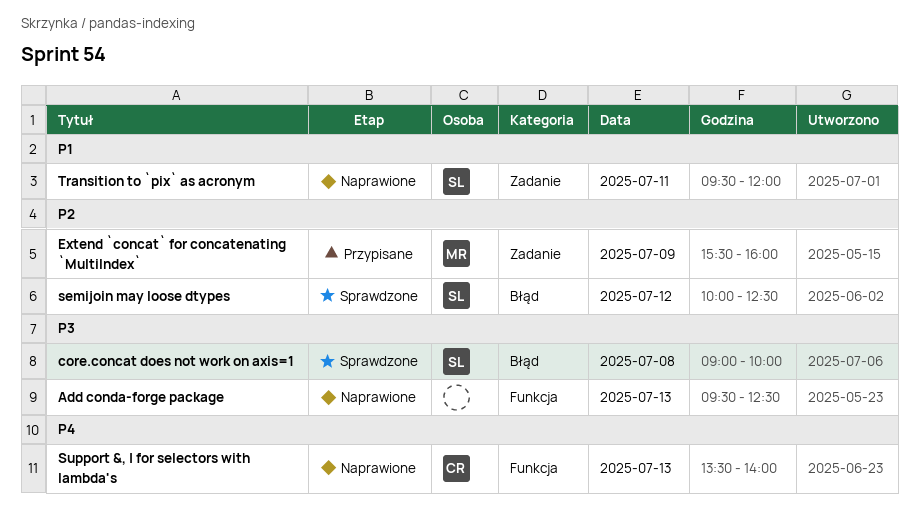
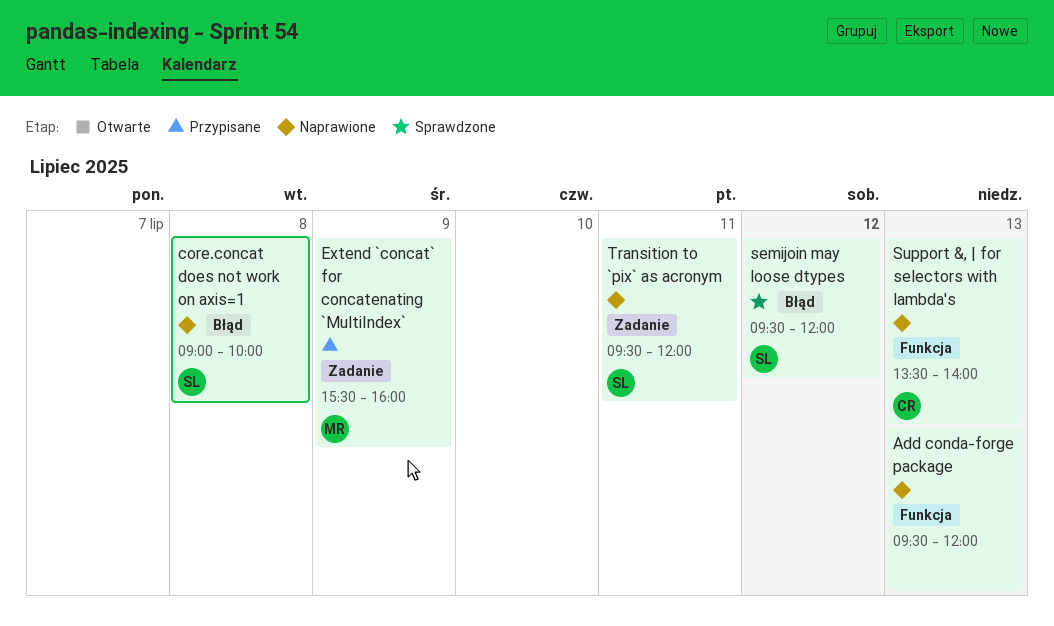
Add conda-forge package, ends: 12:30 -> 12:00
core.concat does not work on axis=1, status: Sprawdzone -> Naprawione
semijoin may loose dtypes, begins: 10:00 -> 09:30
semijoin may loose dtypes, ends: 12:30 -> 12:00

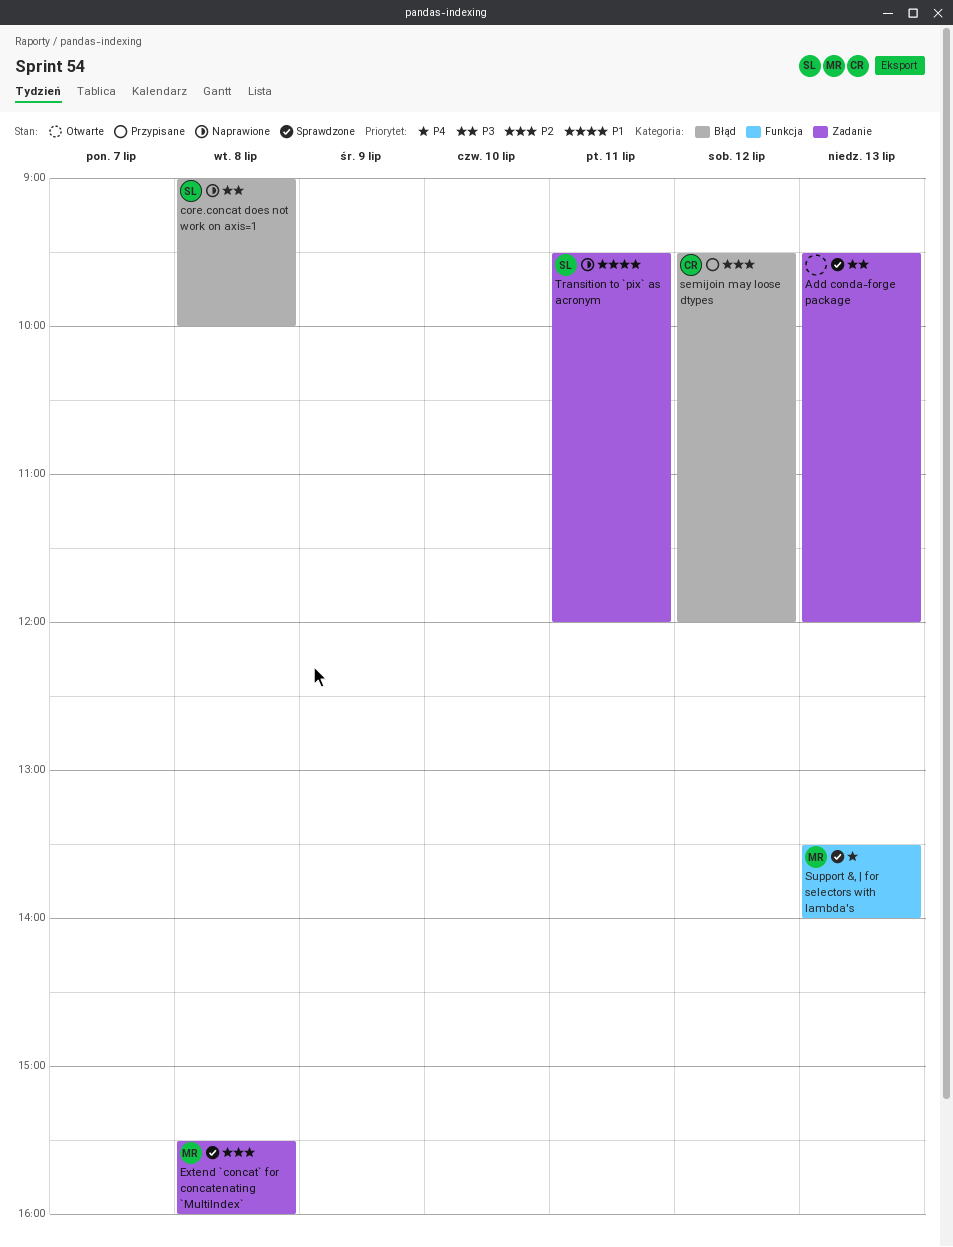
Add conda-forge package, status: Naprawione -> Sprawdzone
Add conda-forge package, label: Funkcja -> Zadanie
Extend `concat` for concatenating `MultiIndex`, status: Przypisane -> Sprawdzone
Extend `concat` for concatenating `MultiIndex`, day: Jul 9 -> Jul 8
semijoin may loose dtypes, status: Sprawdzone -> Przypisane
semijoin may loose dtypes, owner: SL -> CR
Support &, | for selectors with lambda's, status: Naprawione -> Sprawdzone
Support &, | for selectors with lambda's, owner: CR -> MR

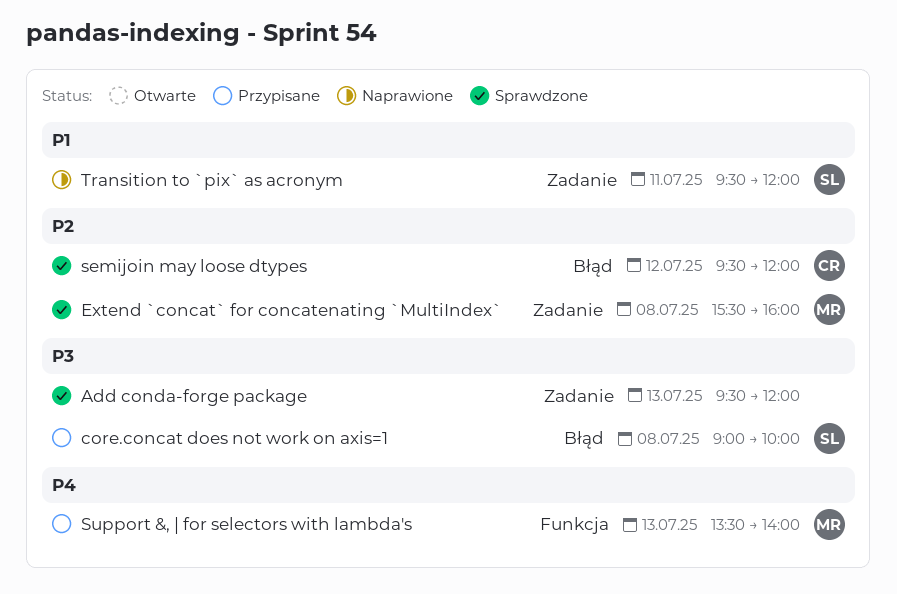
core.concat does not work on axis=1, status: Naprawione -> Przypisane
semijoin may loose dtypes, status: Przypisane -> Sprawdzone
Support &, | for selectors with lambda's, status: Sprawdzone -> Przypisane

